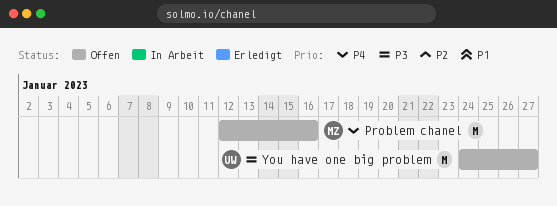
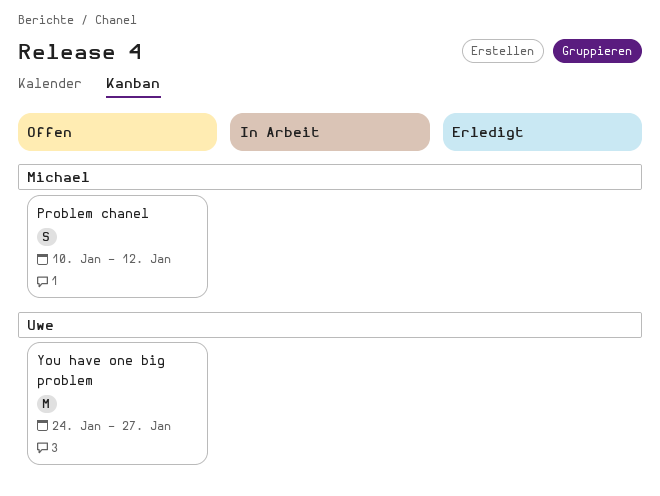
Problem chanel, estimate: M -> S
Problem chanel, start: Jan 12 -> Jan 10
Problem chanel, due: Jan 16 -> Jan 12

